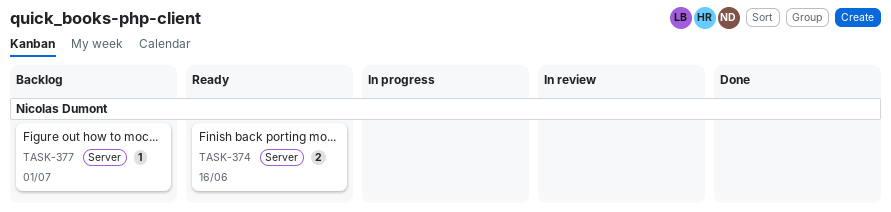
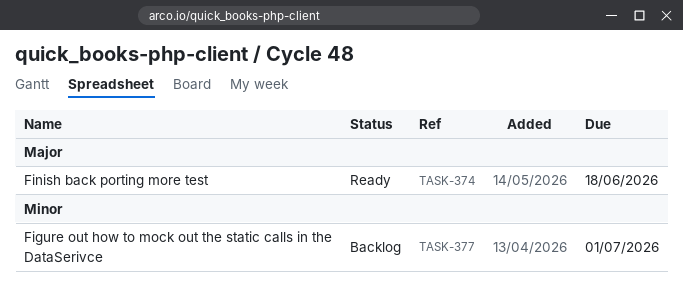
TASK-374, due: Jun 16 -> Jun 18

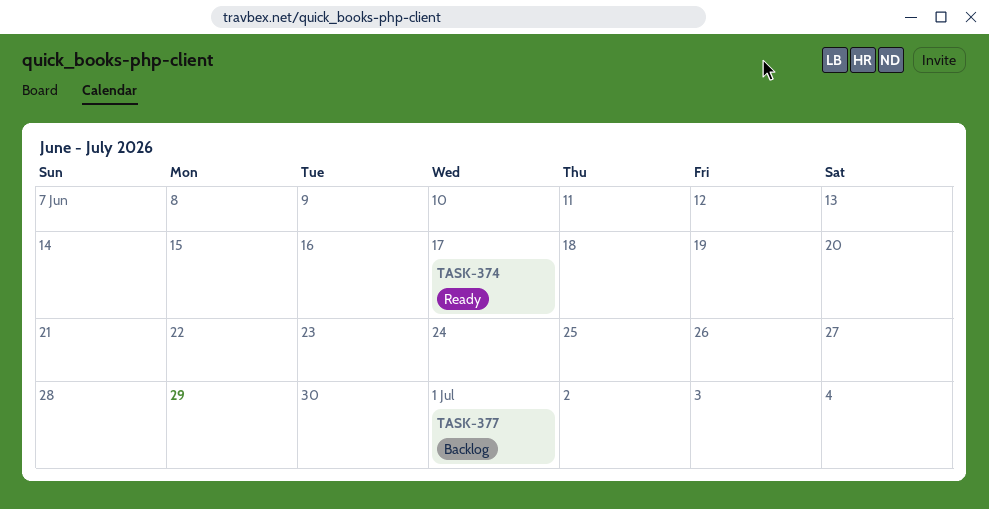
TASK-374, due: Jun 18 -> Jun 17

